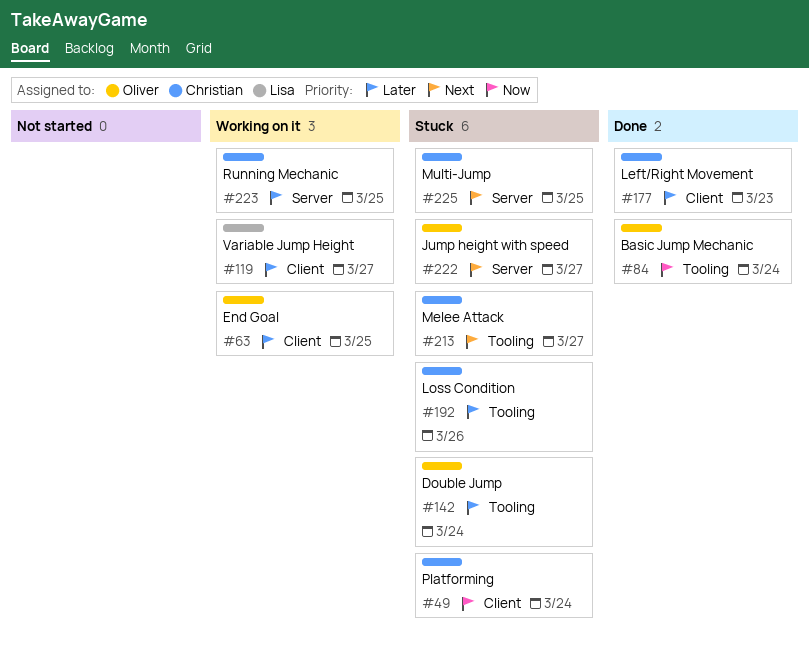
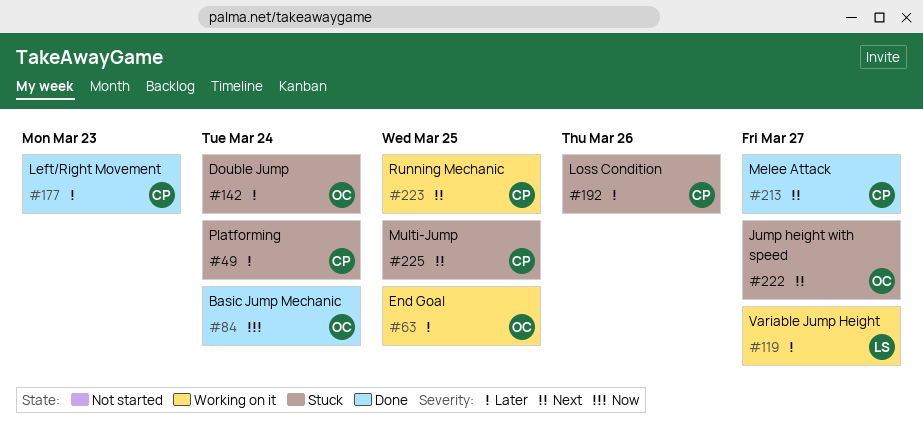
#49, priority: Now -> Later
#213, status: Stuck -> Done
#223, priority: Later -> Next

